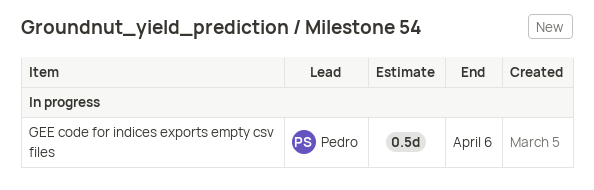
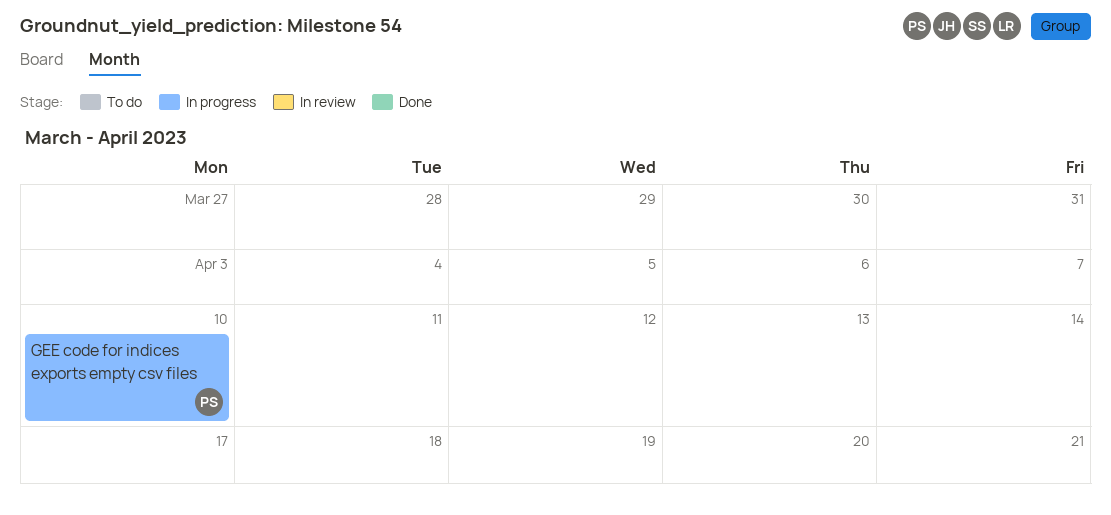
GEE code for indices exports empty csv files, due: Apr 6 -> Apr 10

